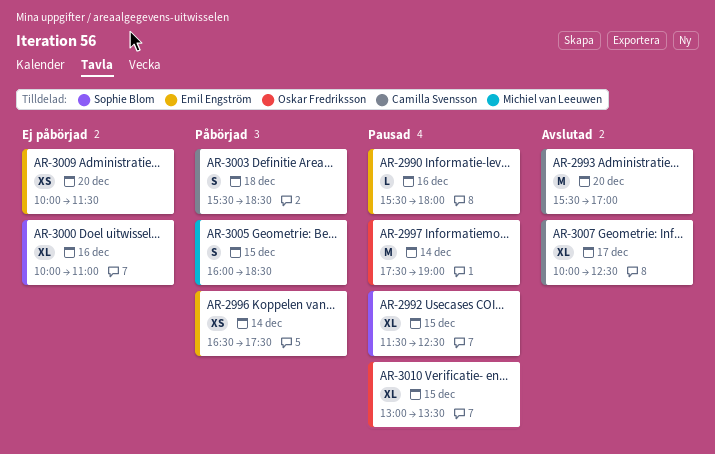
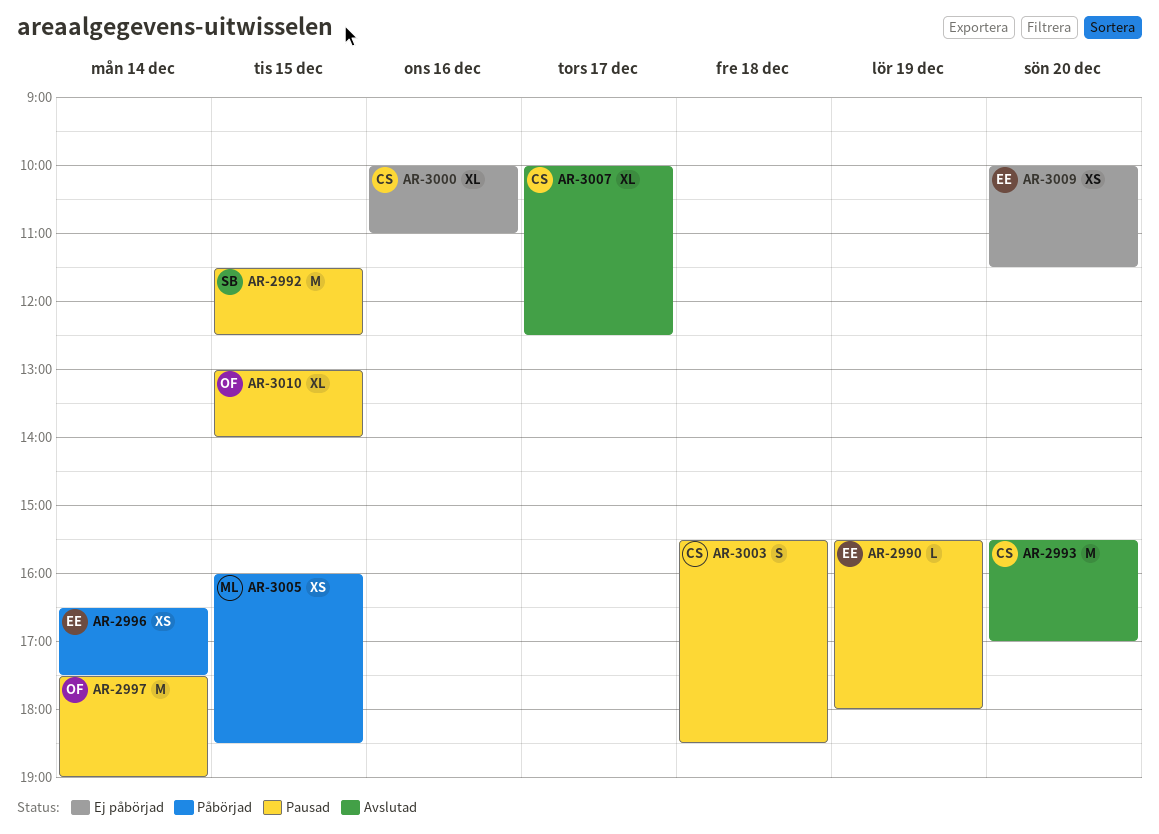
AR-2990, day: Dec 16 -> Dec 19
AR-2992, estimate: XL -> M
AR-3000, owner: Sophie Blom -> Camilla Svensson
AR-3003, status: Påbörjad -> Pausad
AR-3005, estimate: S -> XS
AR-3010, ends: 13:30 -> 14:00

